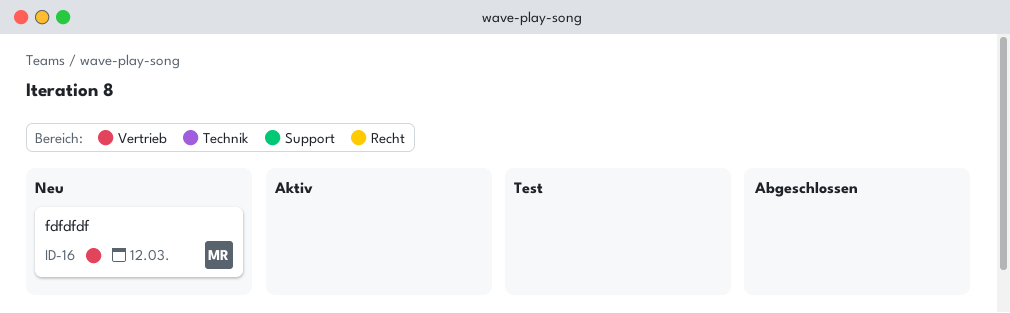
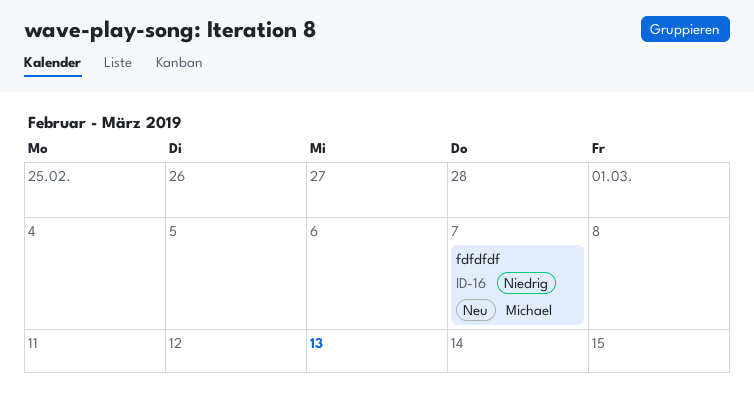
ID-16, due: Mar 12 -> Mar 7

